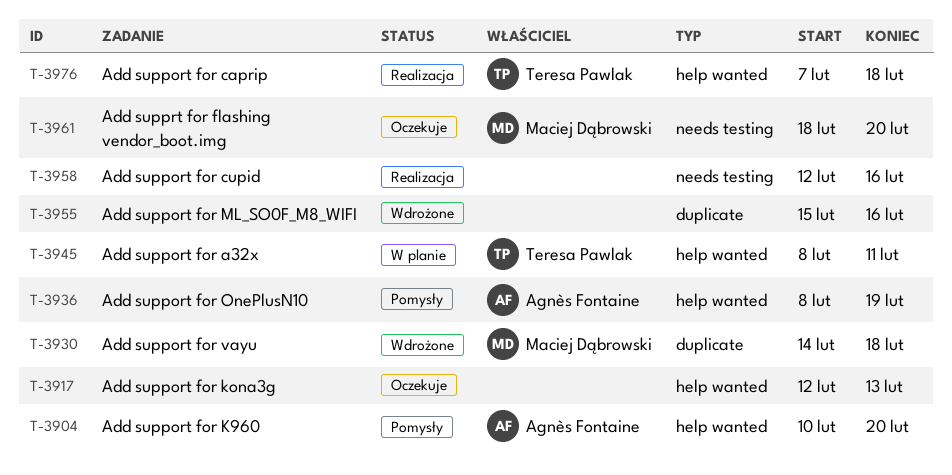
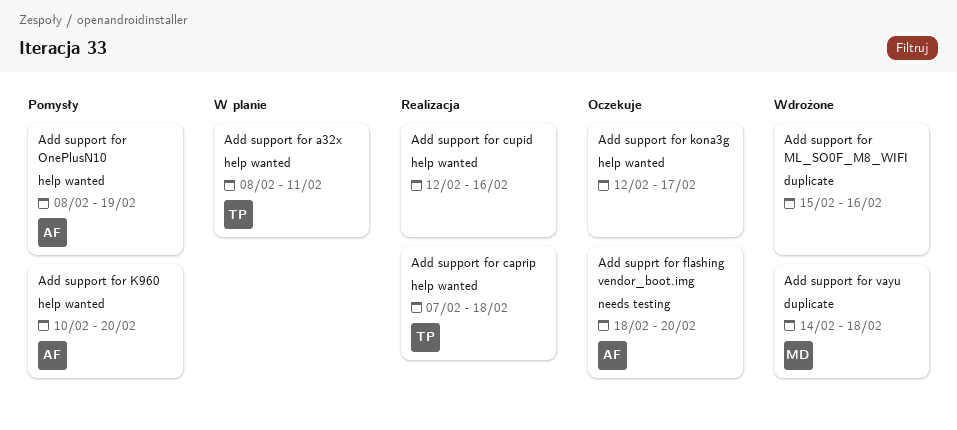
Add support for cupid, label: needs testing -> help wanted
Add support for kona3g, due: Feb 13 -> Feb 17
Add supprt for flashing vendor_boot.img, owner: Maciej Dąbrowski -> Agnès Fontaine

